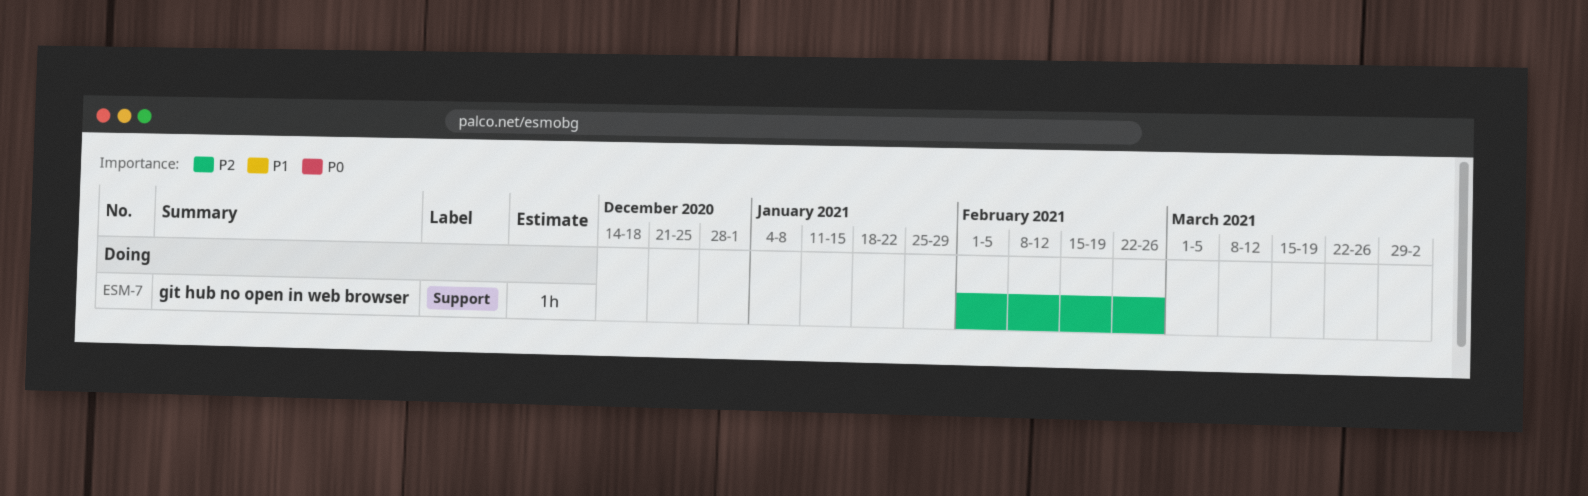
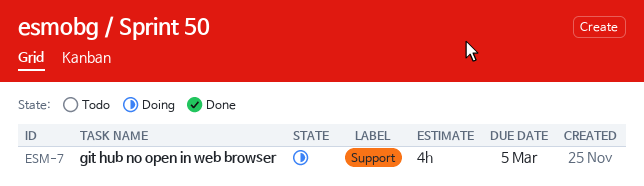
ESM-7, estimate: 1h -> 4h
ESM-7, due: Feb 26 -> Mar 5

